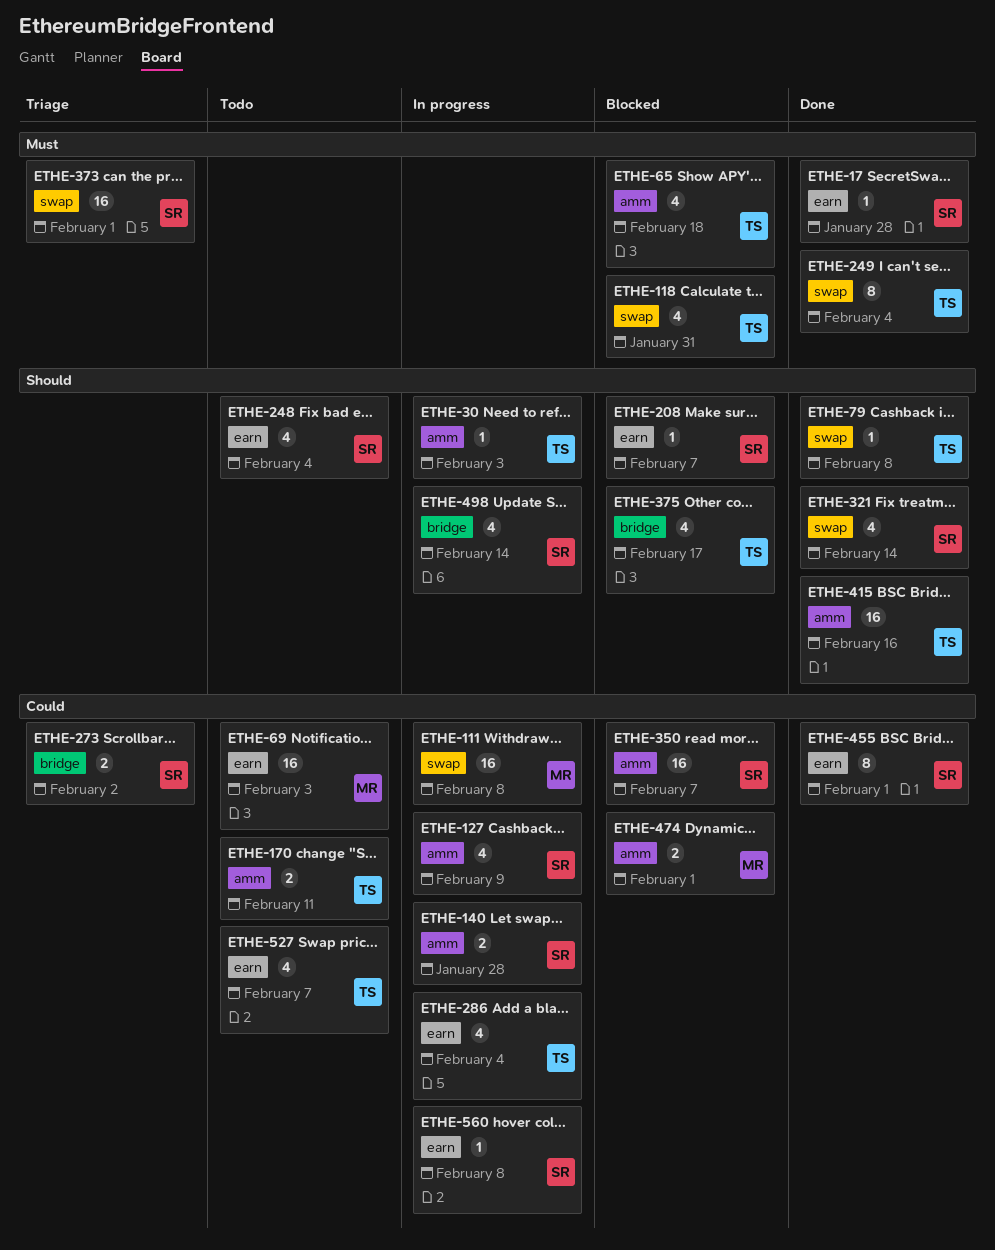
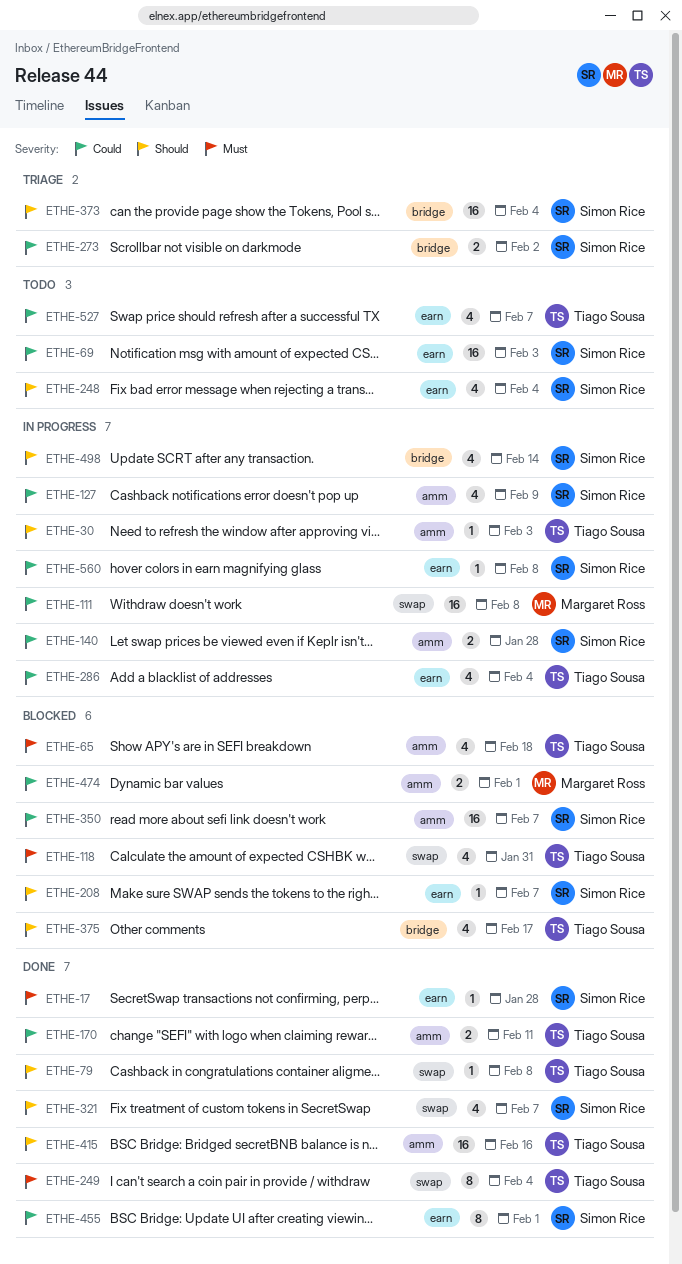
ETHE-69, owner: Margaret Ross -> Simon Rice
ETHE-170, status: Todo -> Done
ETHE-321, due: Feb 14 -> Feb 7
ETHE-373, priority: Must -> Should
ETHE-373, label: swap -> bridge
ETHE-373, due: Feb 1 -> Feb 4

